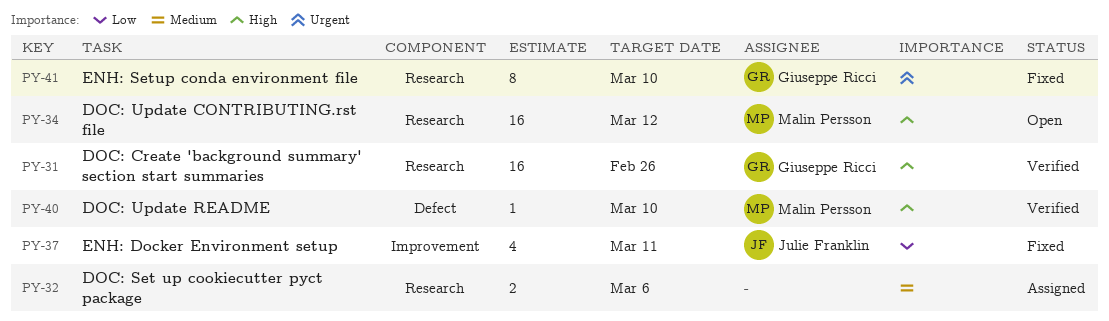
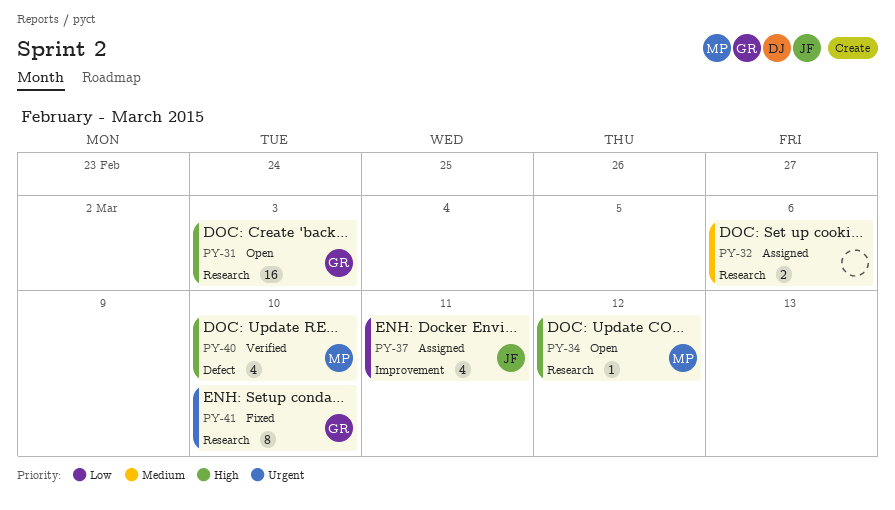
PY-31, status: Verified -> Open
PY-31, due: Feb 26 -> Mar 3
PY-34, estimate: 16 -> 1
PY-37, status: Fixed -> Assigned
PY-40, estimate: 1 -> 4

